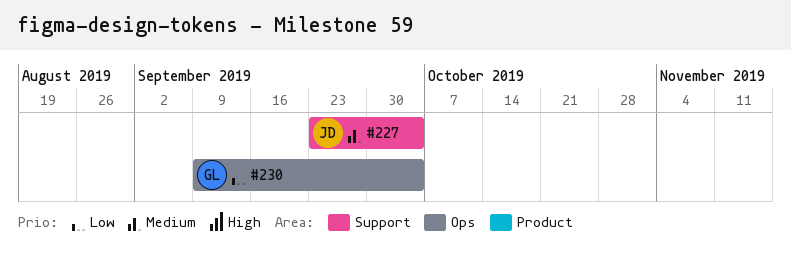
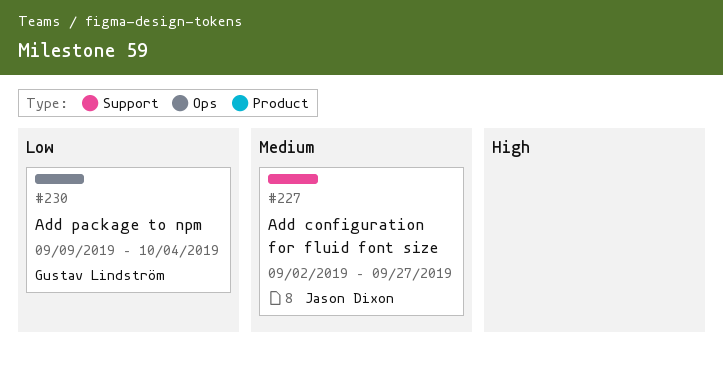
#227, start: Sep 23 -> Sep 2
#227, due: Oct 4 -> Sep 27

